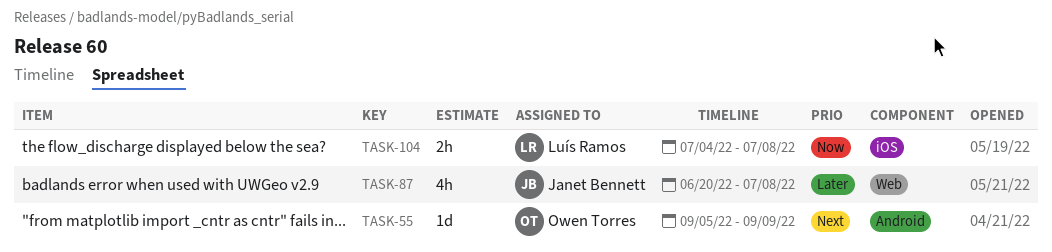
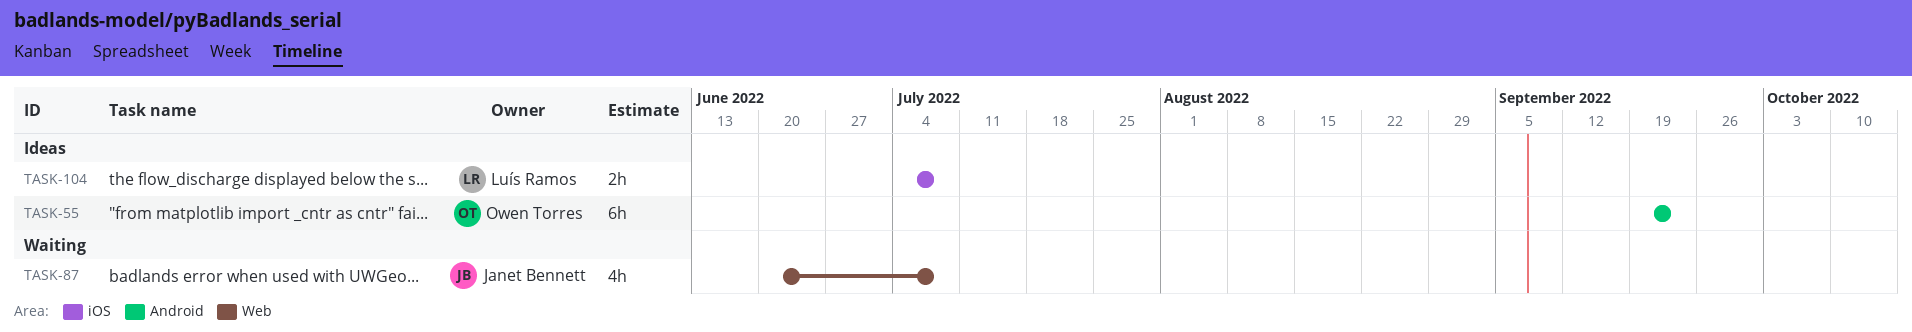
TASK-55, estimate: 1d -> 6h
TASK-55, start: Sep 5 -> Sep 19
TASK-55, due: Sep 9 -> Sep 23

